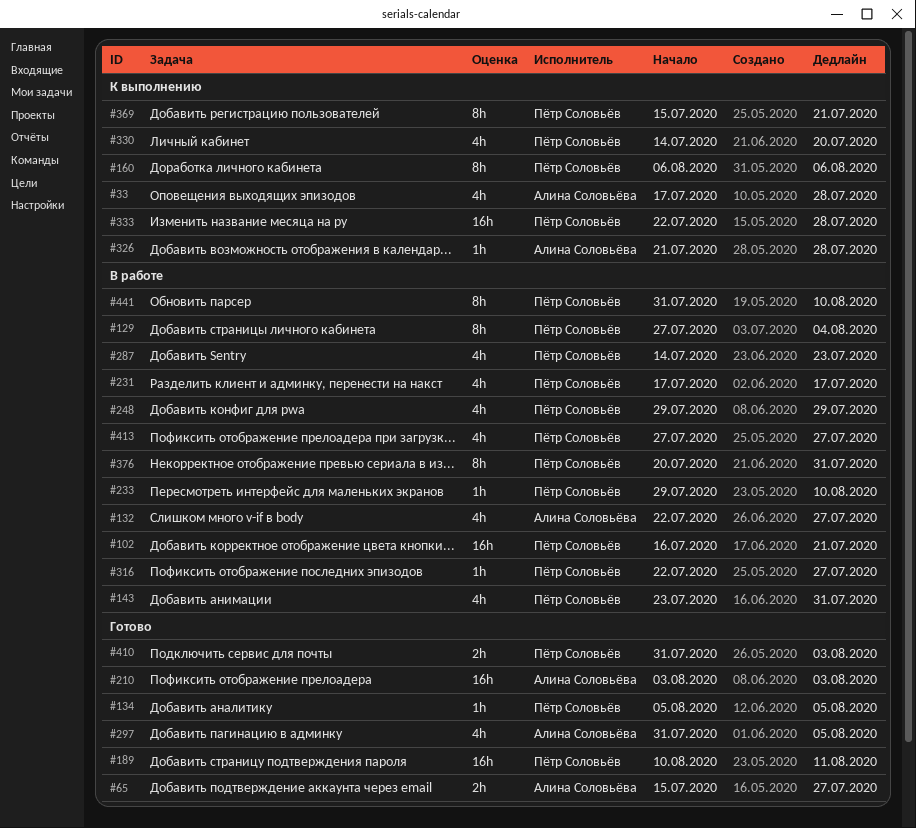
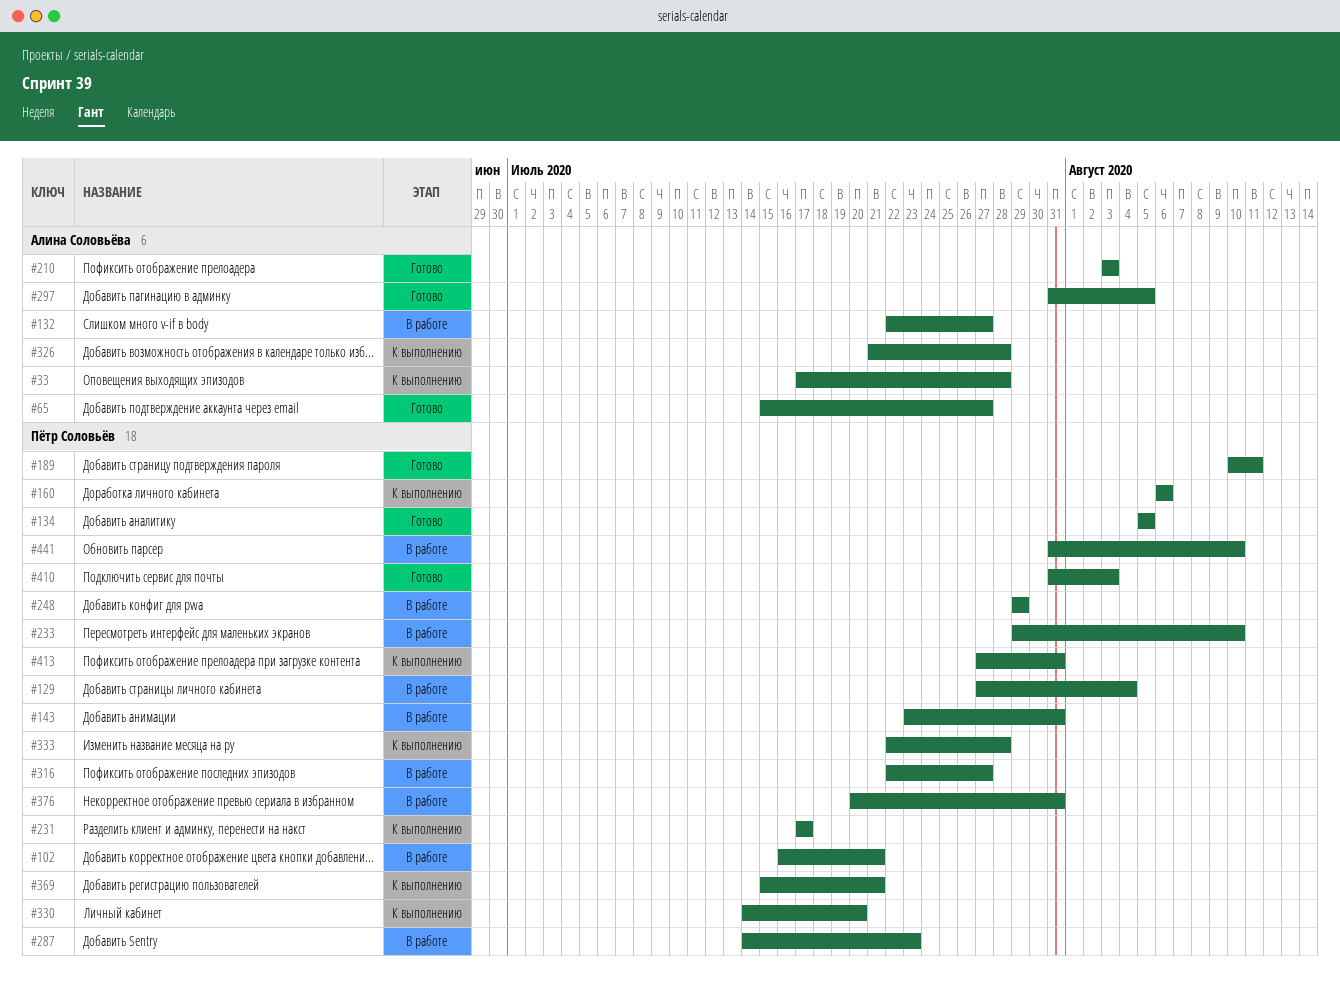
#231, status: В работе -> К выполнению
#413, status: В работе -> К выполнению
#413, due: Jul 27 -> Jul 31

